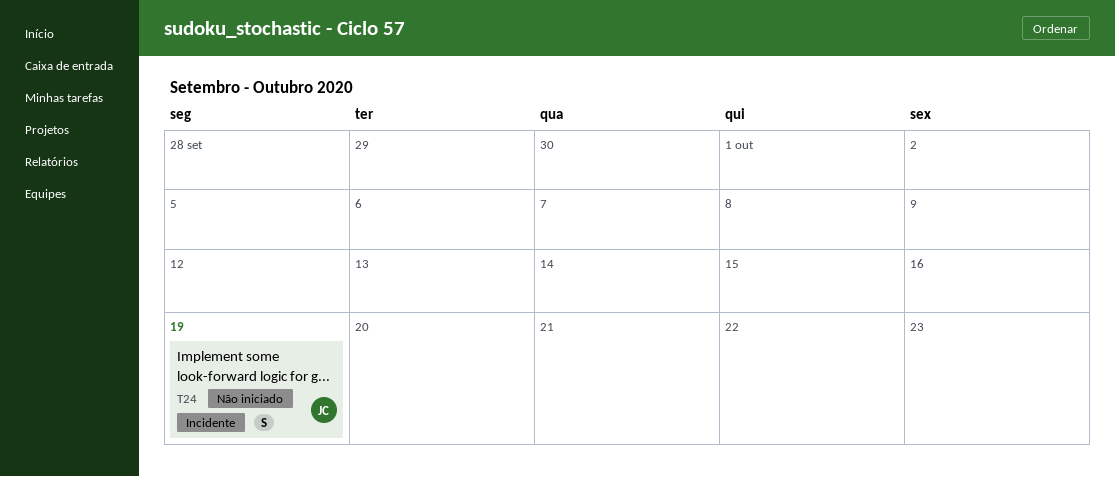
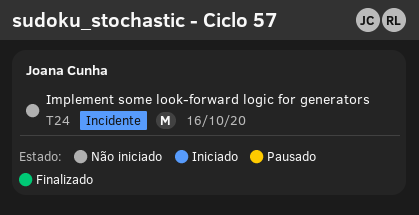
T24, estimate: S -> M
T24, due: Oct 19 -> Oct 16

